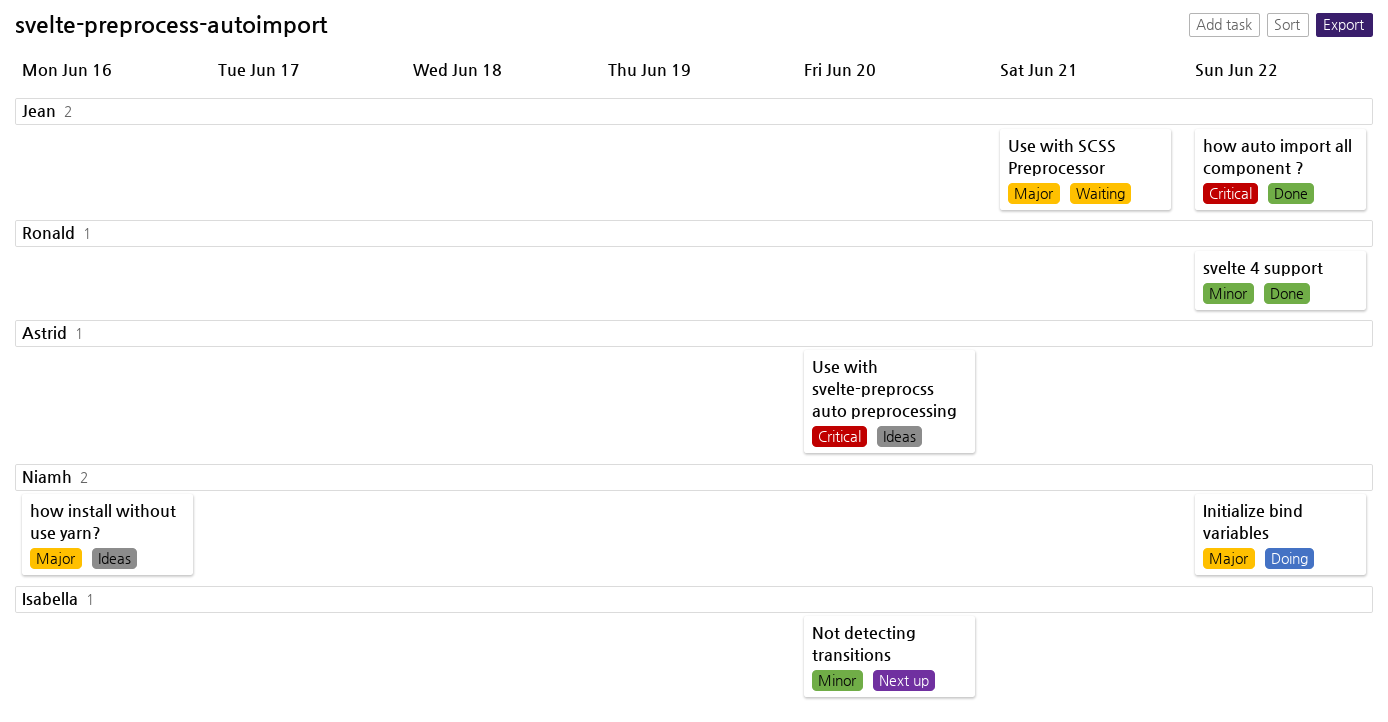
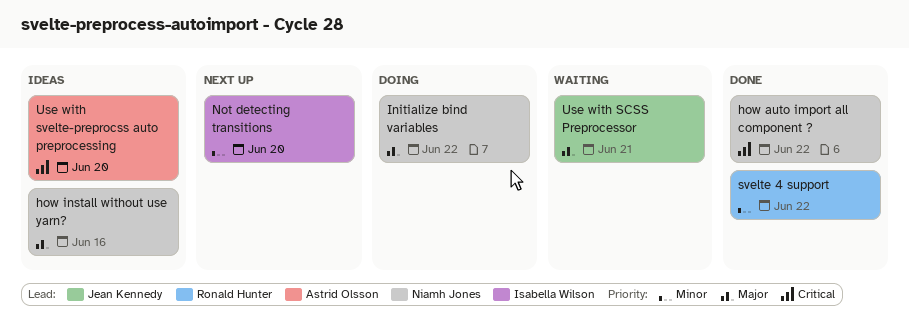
how auto import all component ?, owner: Jean Kennedy -> Niamh Jones

